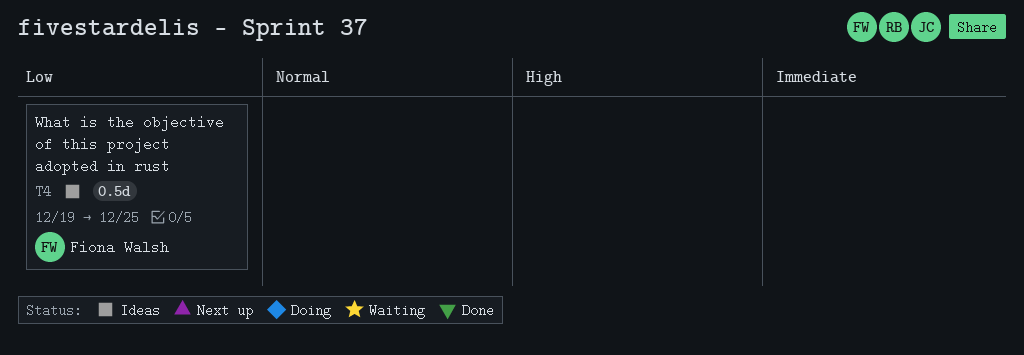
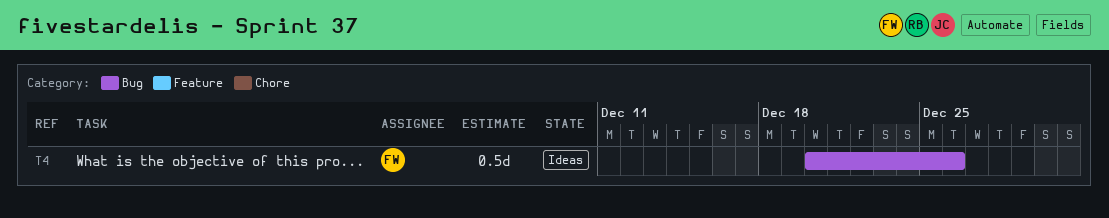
T4, start: Dec 19 -> Dec 20
T4, due: Dec 25 -> Dec 26

